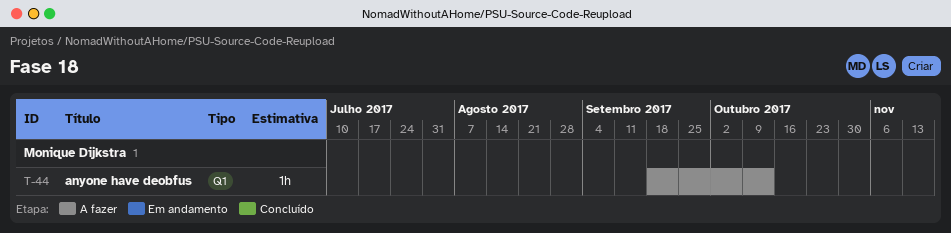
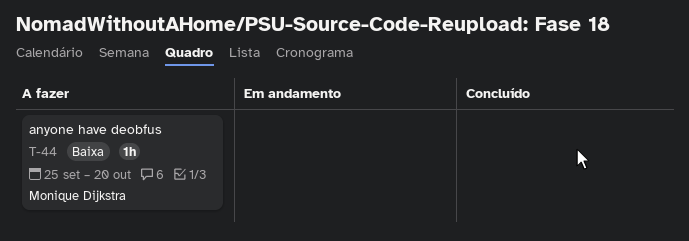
T-44, start: Sep 18 -> Sep 25
T-44, due: Oct 13 -> Oct 20

